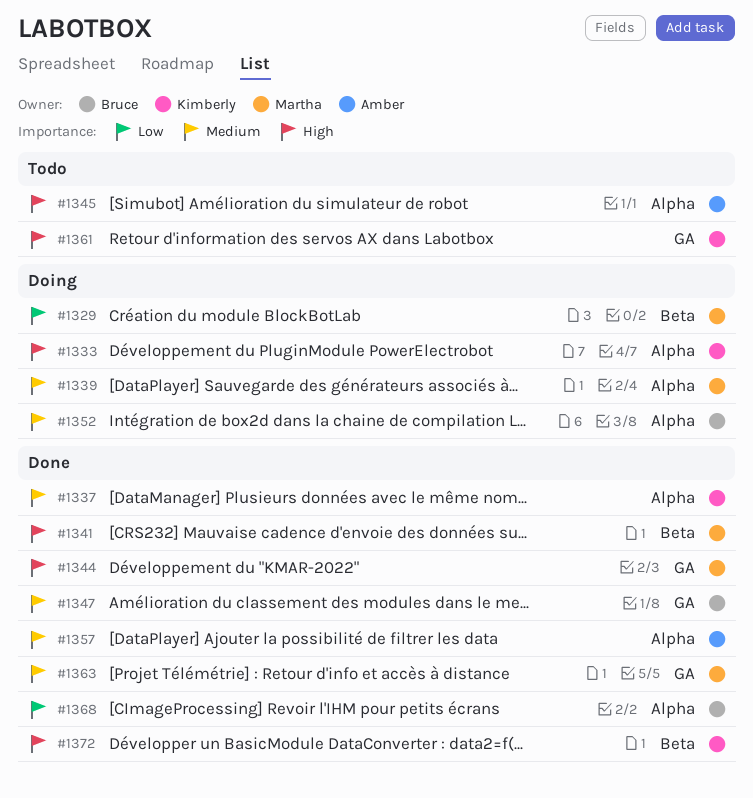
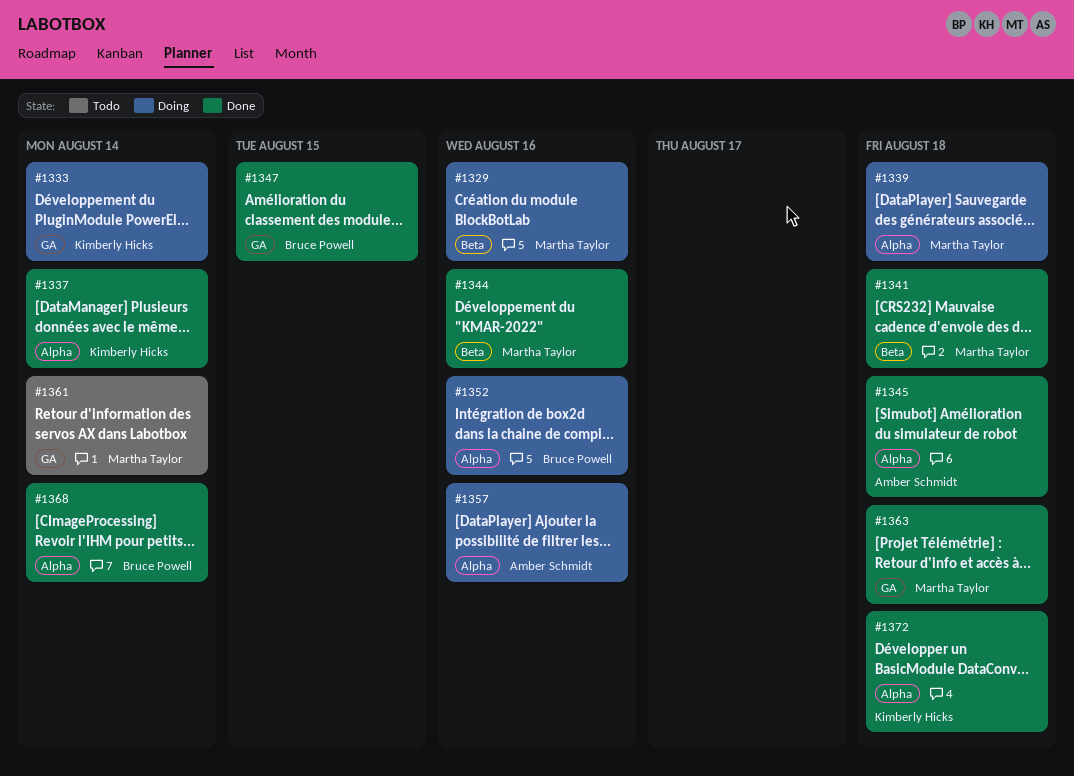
#1333, label: Alpha -> GA
#1344, label: GA -> Beta
#1345, status: Todo -> Done
#1357, status: Done -> Doing
#1361, owner: Kimberly Hicks -> Martha Taylor
#1372, label: Beta -> Alpha

